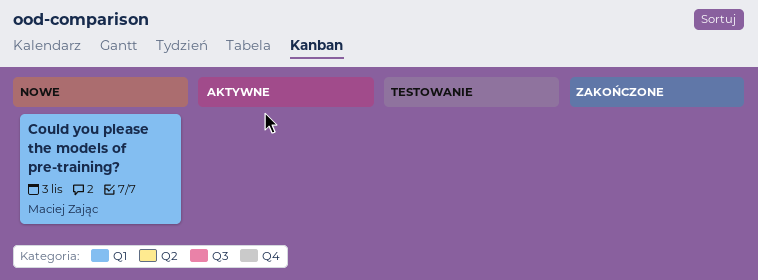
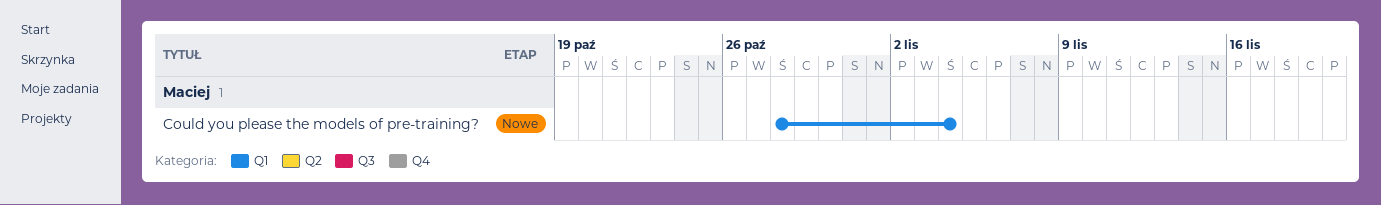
Could you please the models of pre-training?, due: Nov 3 -> Nov 4

